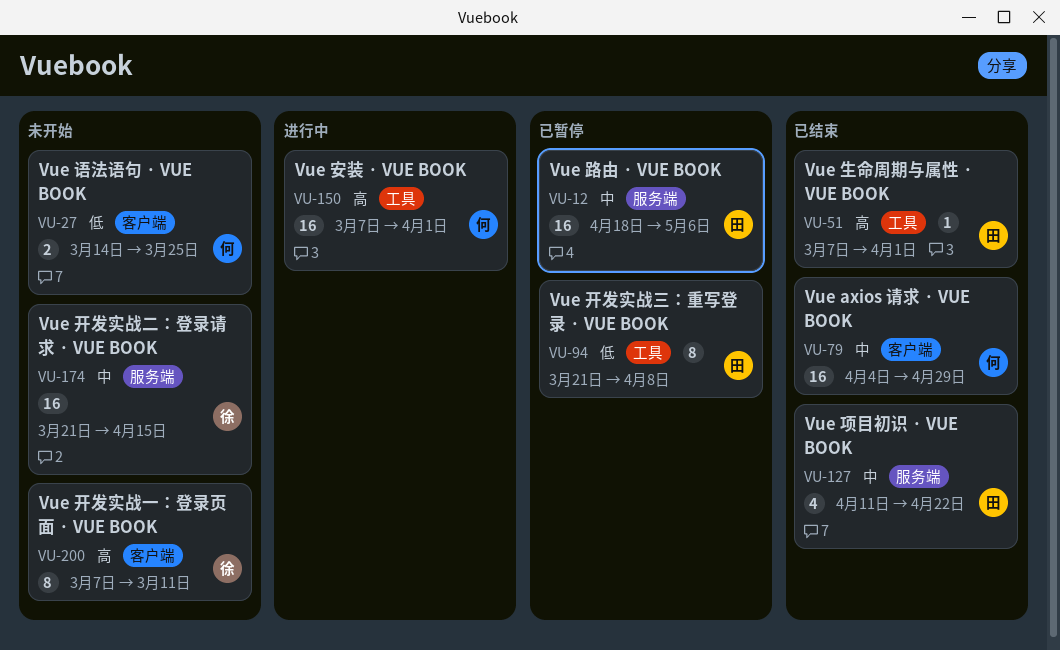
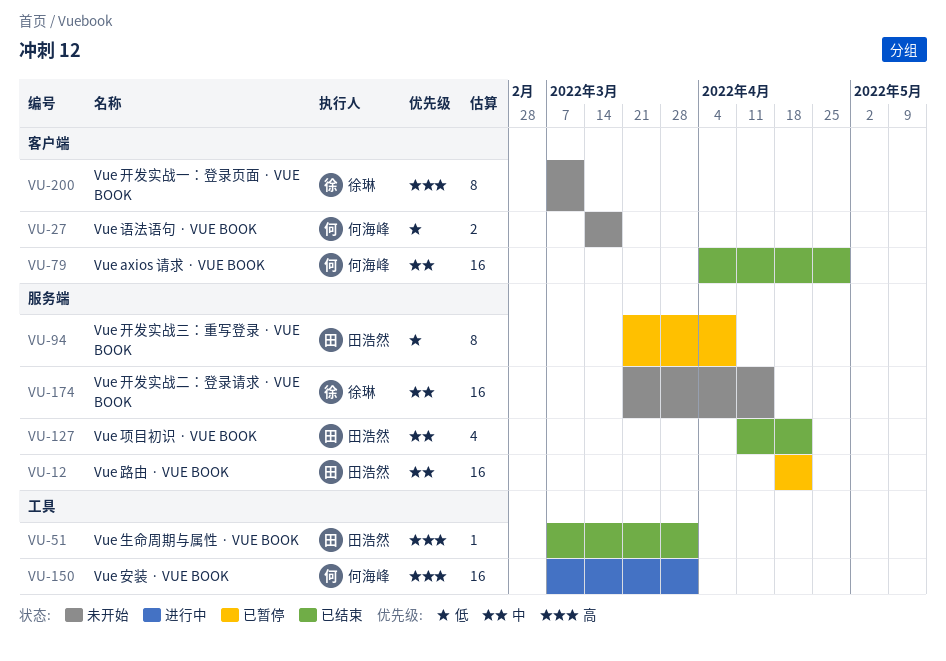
VU-12, due: May 6 -> Apr 22
VU-27, due: Mar 25 -> Mar 18
VU-94, label: 工具 -> 服务端

